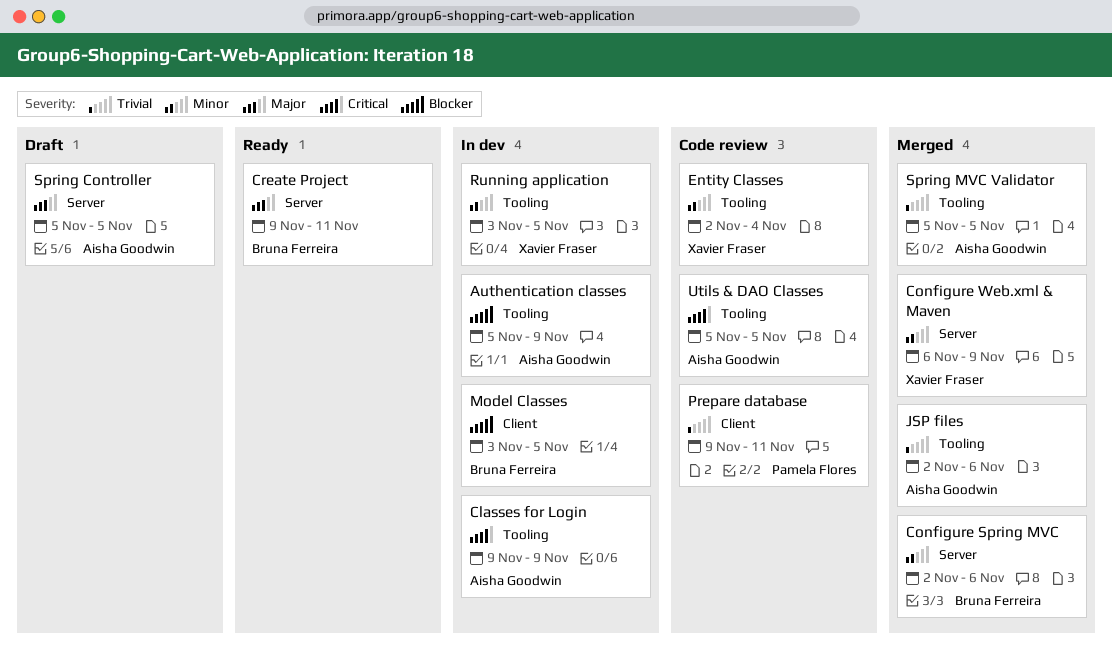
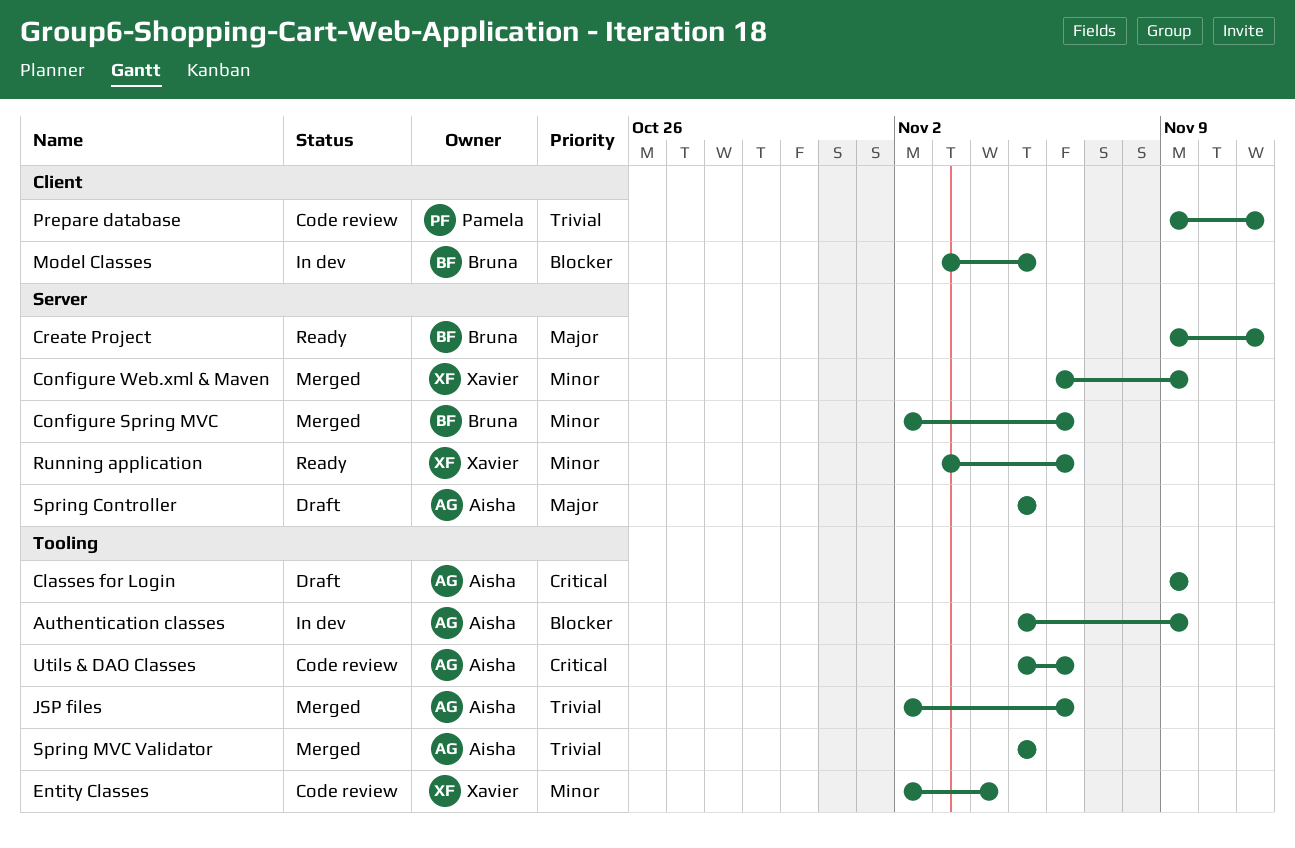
Classes for Login, status: In dev -> Draft
Running application, status: In dev -> Ready
Running application, label: Tooling -> Server
Running application, due: Nov 5 -> Nov 6
Utils & DAO Classes, due: Nov 5 -> Nov 6

